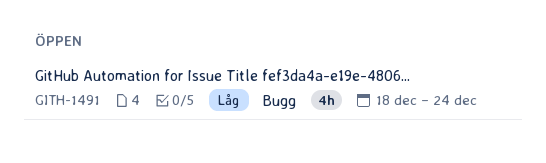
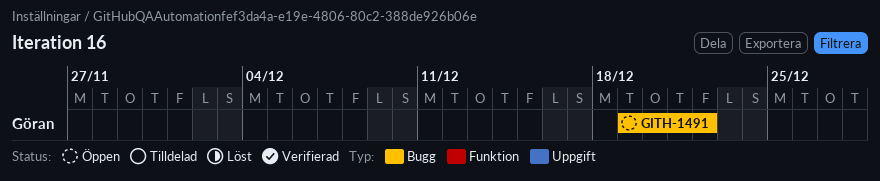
GITH-1491, start: Dec 18 -> Dec 19
GITH-1491, due: Dec 24 -> Dec 22

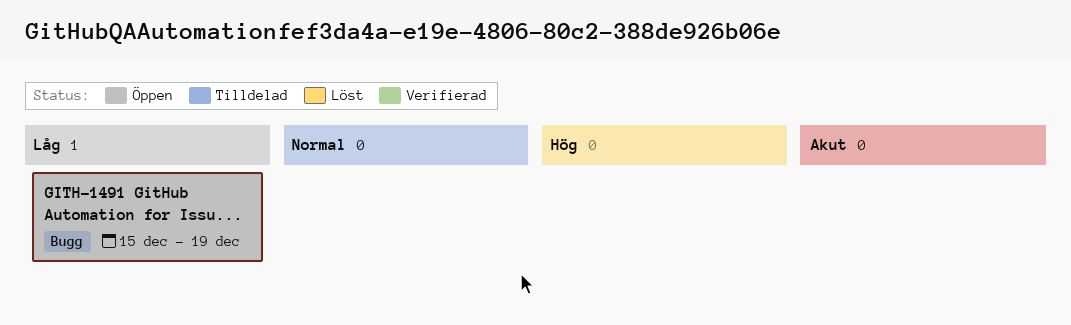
GITH-1491, start: Dec 19 -> Dec 15
GITH-1491, due: Dec 22 -> Dec 19

